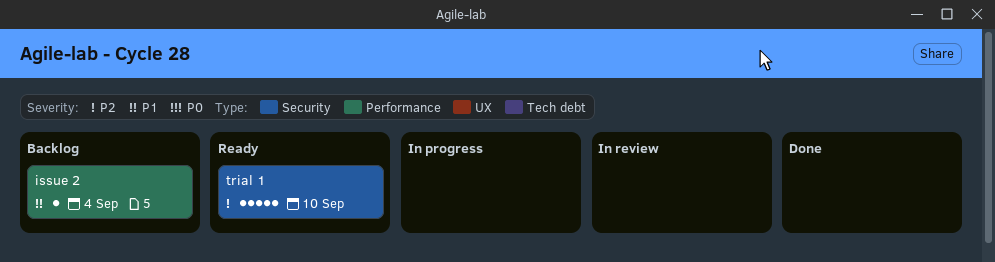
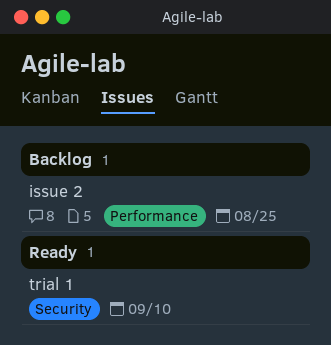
issue 2, due: Sep 4 -> Aug 25

